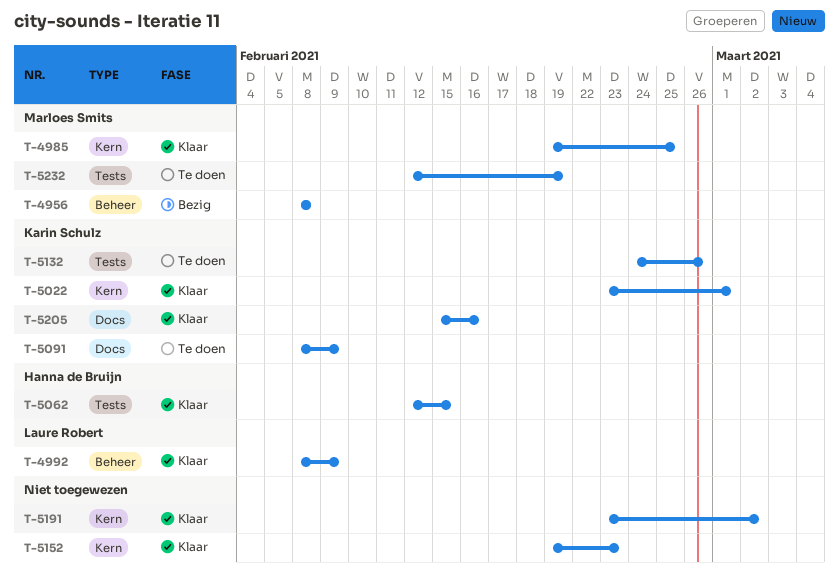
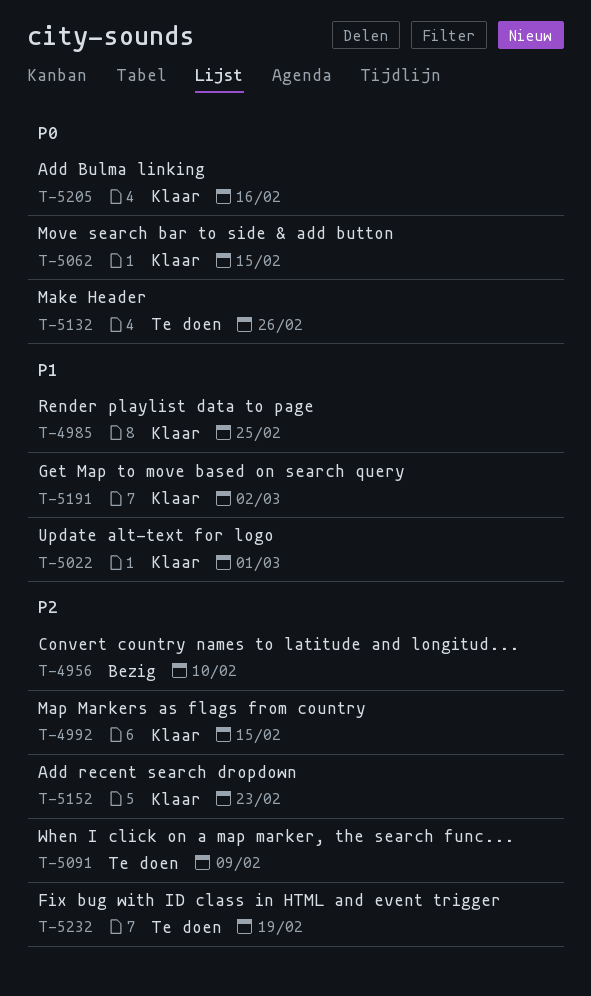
T-4956, due: Feb 8 -> Feb 10
T-4992, due: Feb 9 -> Feb 15

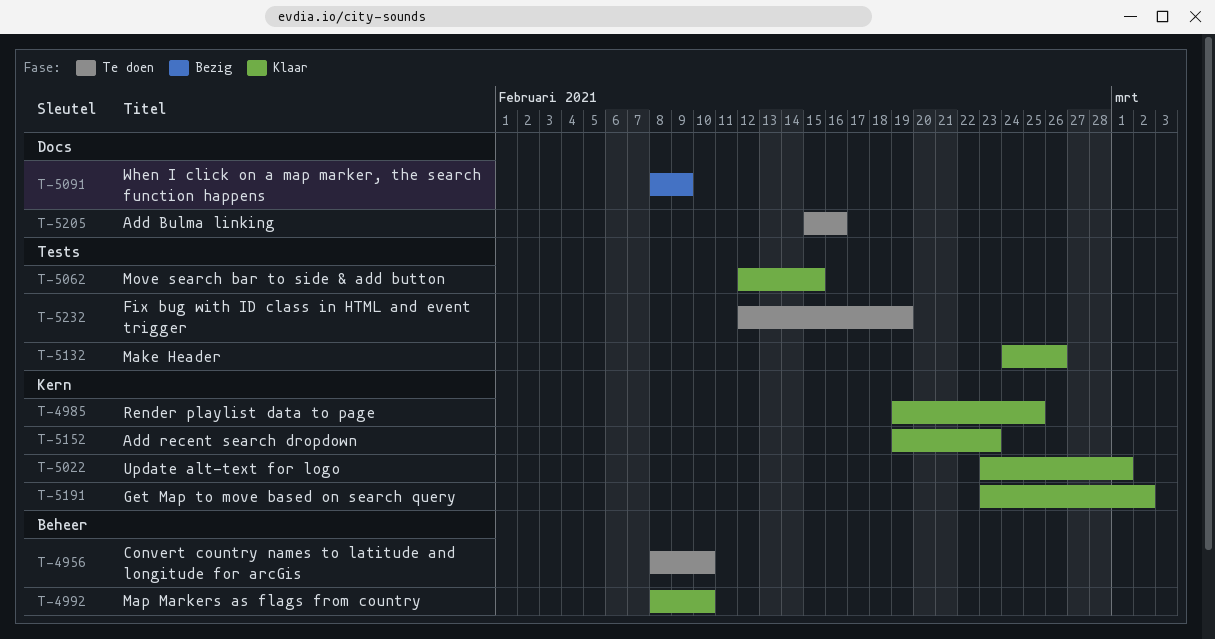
T-4956, status: Bezig -> Te doen
T-4992, due: Feb 15 -> Feb 10
T-5091, status: Te doen -> Bezig
T-5132, status: Te doen -> Klaar
T-5205, status: Klaar -> Te doen

